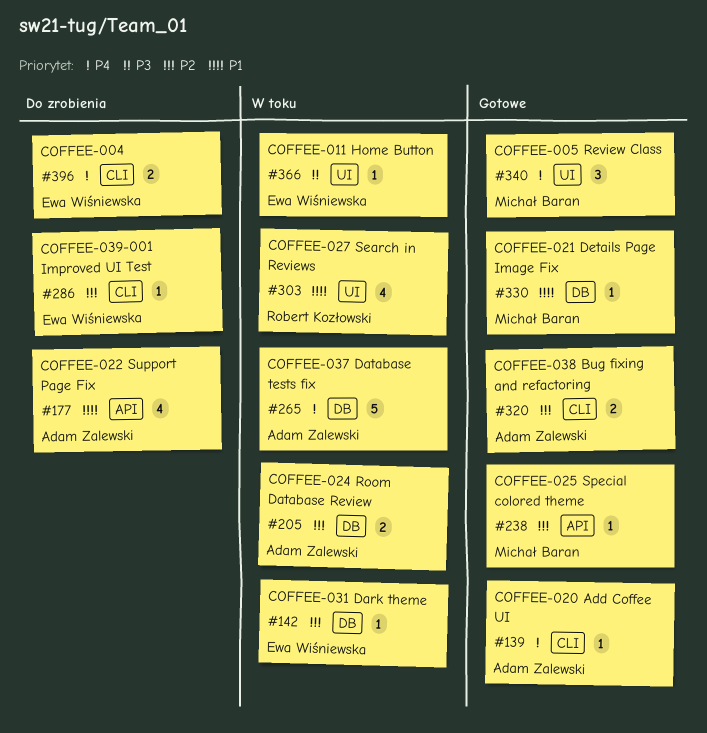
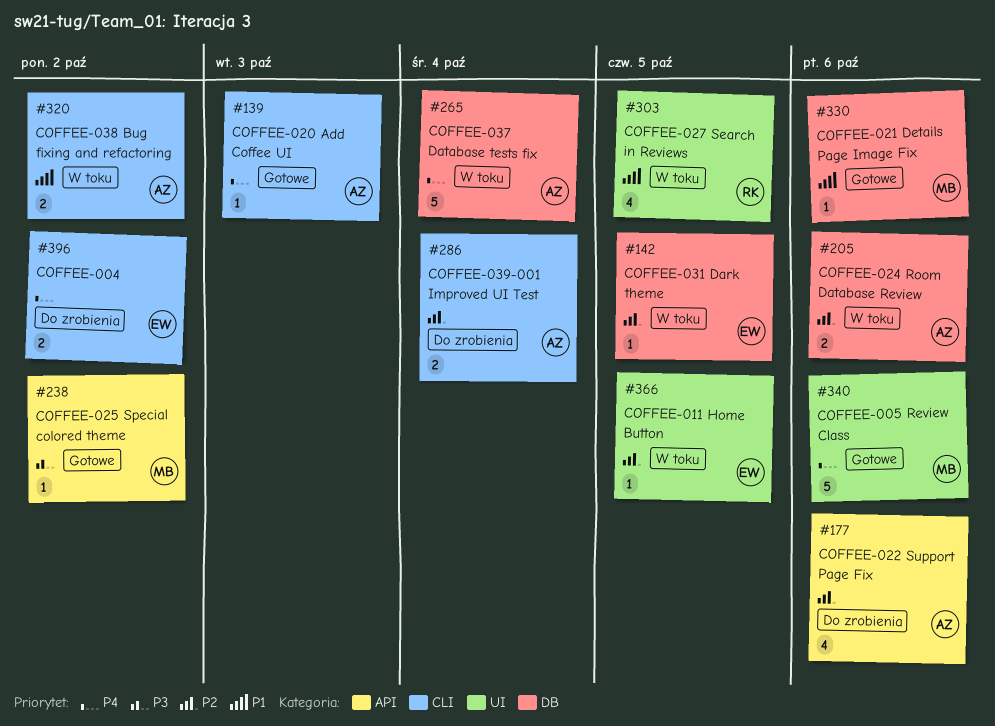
#177, priority: P1 -> P2
#238, priority: P2 -> P3
#286, owner: Ewa Wiśniewska -> Adam Zalewski
#286, estimate: 1 -> 2
#320, status: Gotowe -> W toku
#320, priority: P2 -> P1
#340, estimate: 3 -> 5
#366, priority: P3 -> P2

